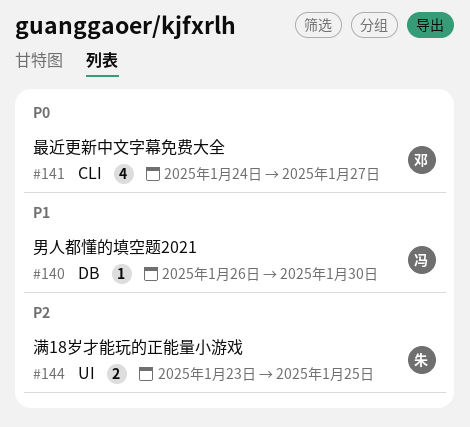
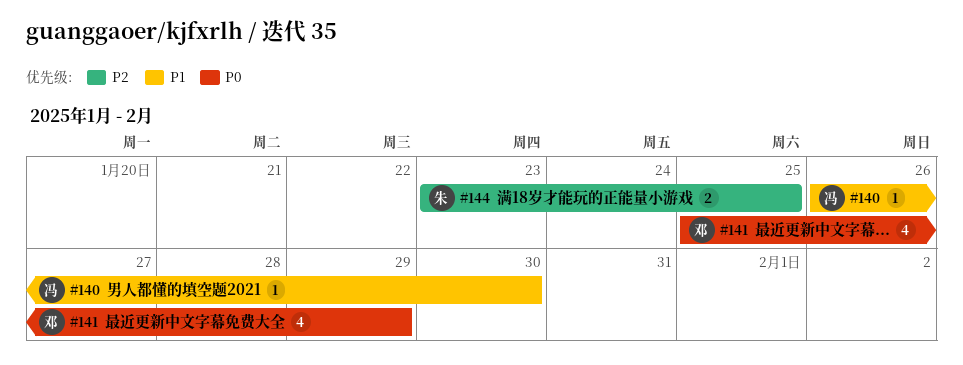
#141, start: Jan 24 -> Jan 25
#141, due: Jan 27 -> Jan 29

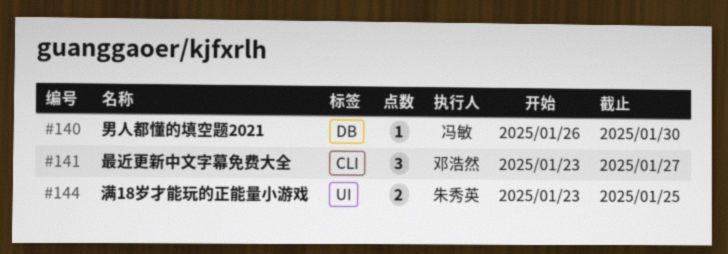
#141, estimate: 4 -> 3
#141, start: Jan 25 -> Jan 23
#141, due: Jan 29 -> Jan 27

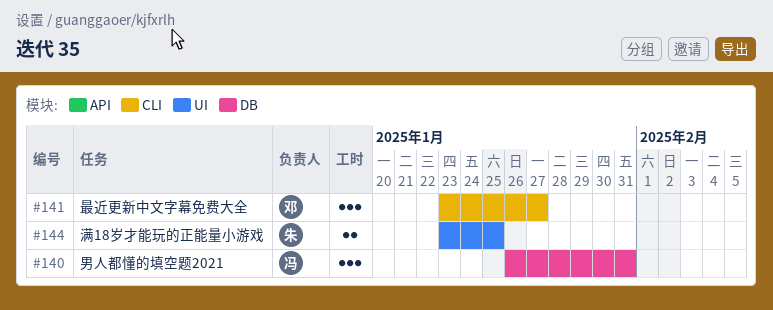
#140, estimate: 1 -> 3
#140, due: Jan 30 -> Jan 31

